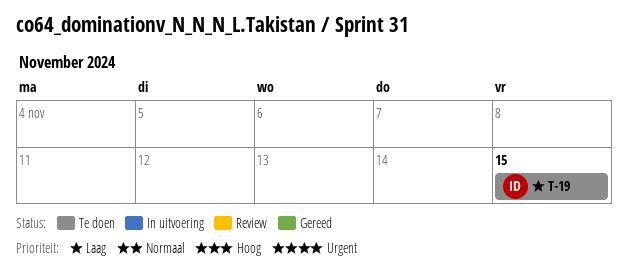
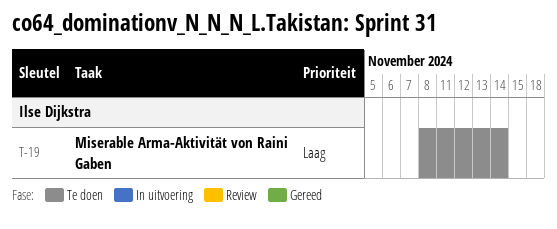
T-19, start: Nov 15 -> Nov 8
T-19, due: Nov 15 -> Nov 14

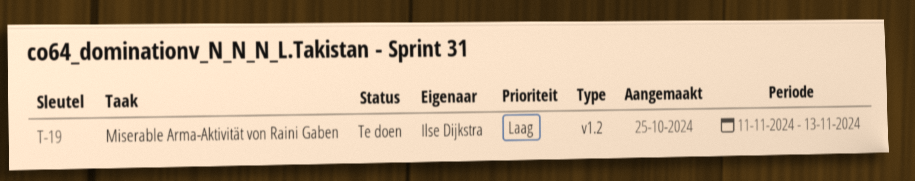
T-19, start: Nov 8 -> Nov 11
T-19, due: Nov 14 -> Nov 13

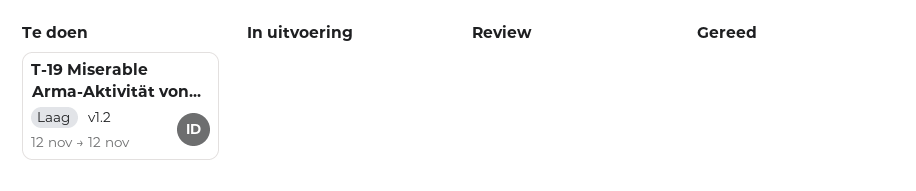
T-19, start: Nov 11 -> Nov 12
T-19, due: Nov 13 -> Nov 12

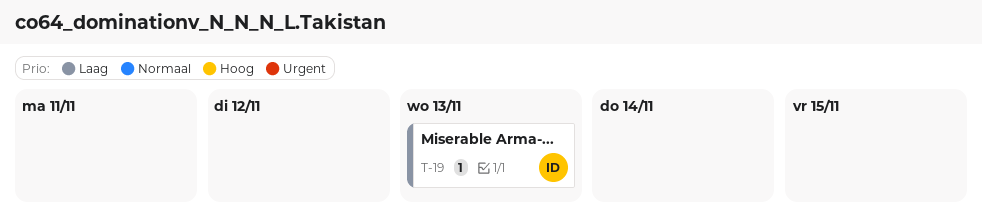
T-19, due: Nov 12 -> Nov 13

